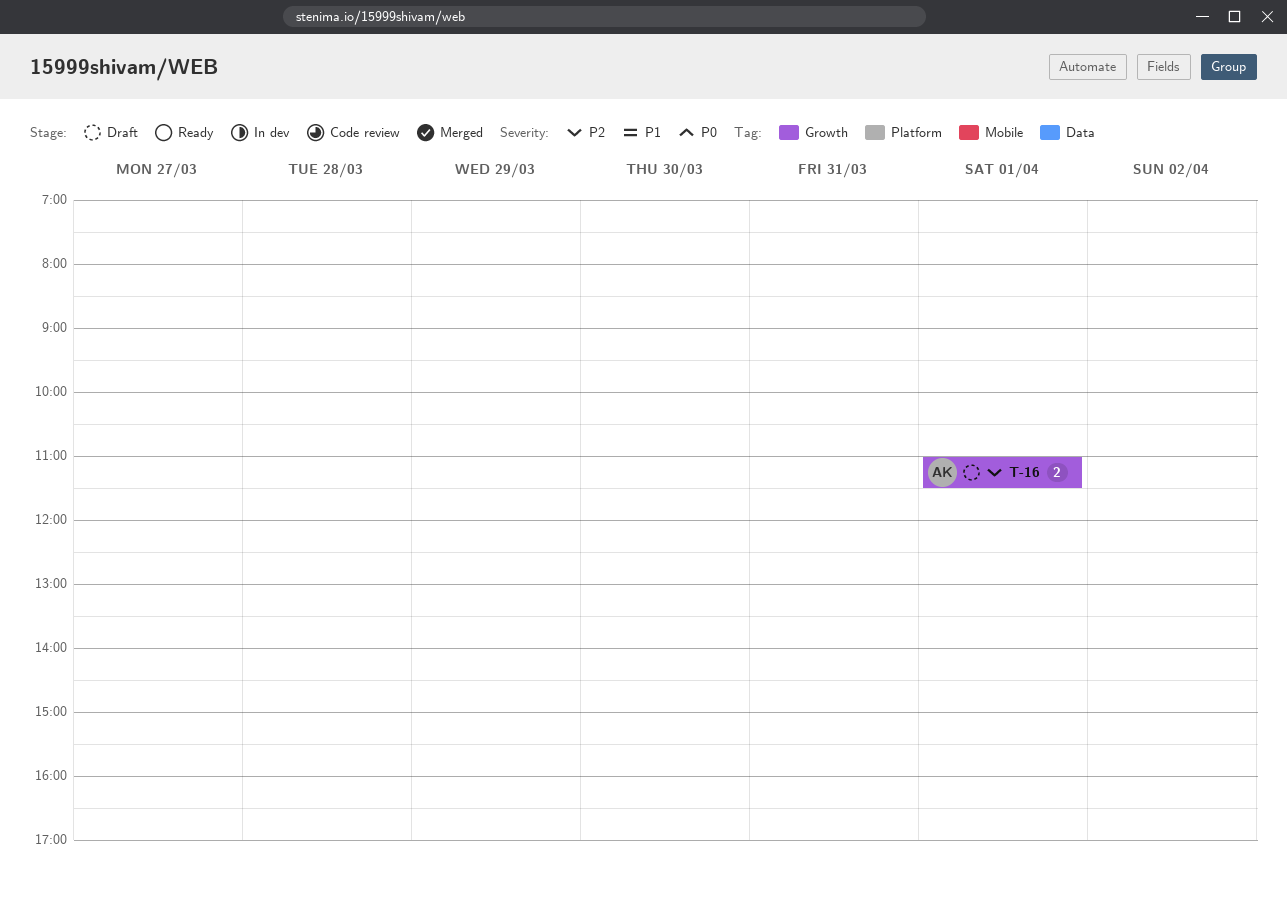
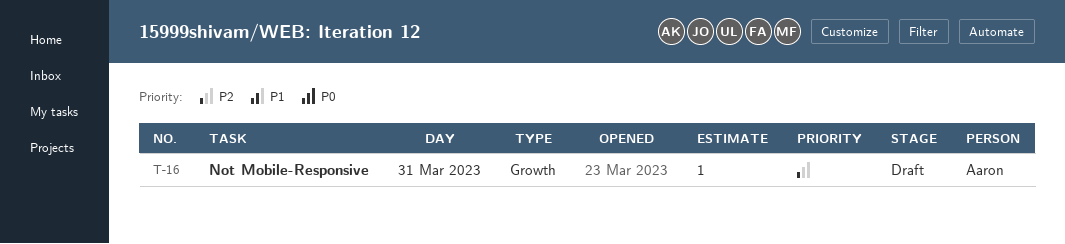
T-16, estimate: 2 -> 1
T-16, day: Apr 1 -> Mar 31

